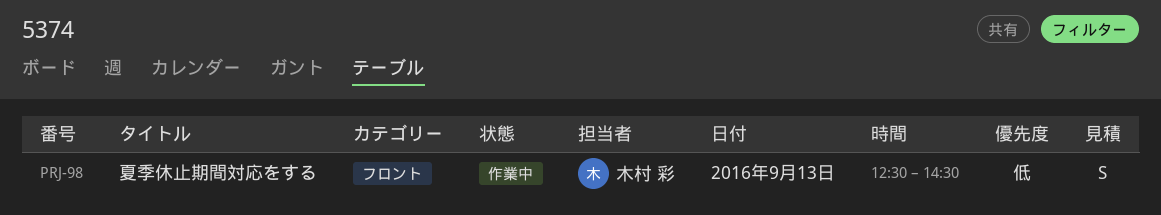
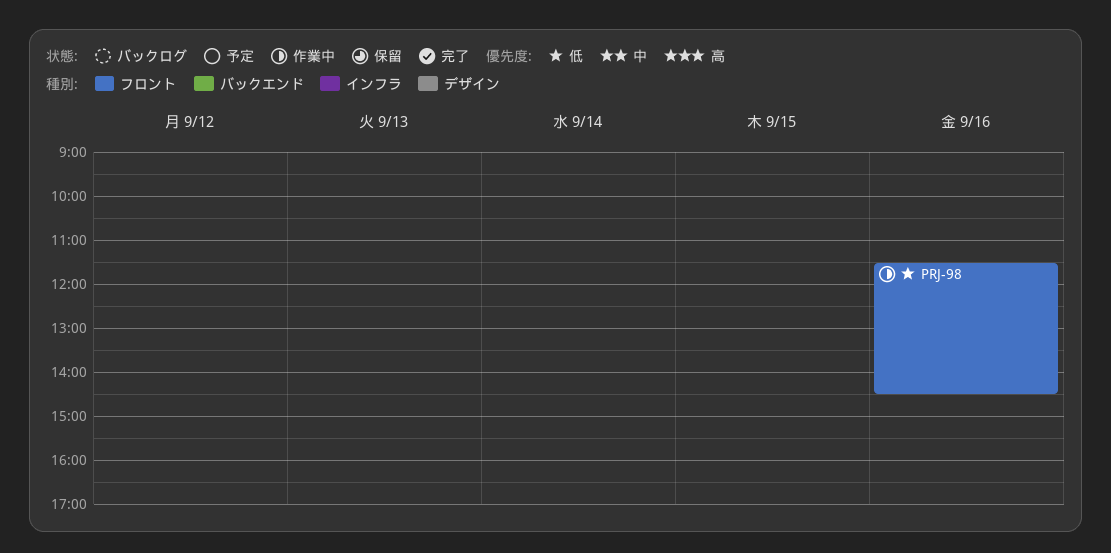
PRJ-98, day: Sep 13 -> Sep 16
PRJ-98, begins: 12:30 -> 11:30

